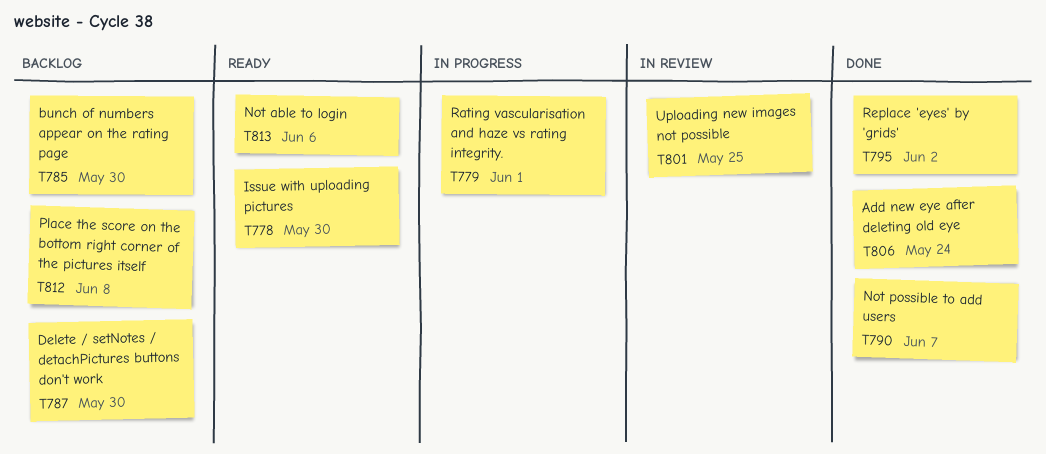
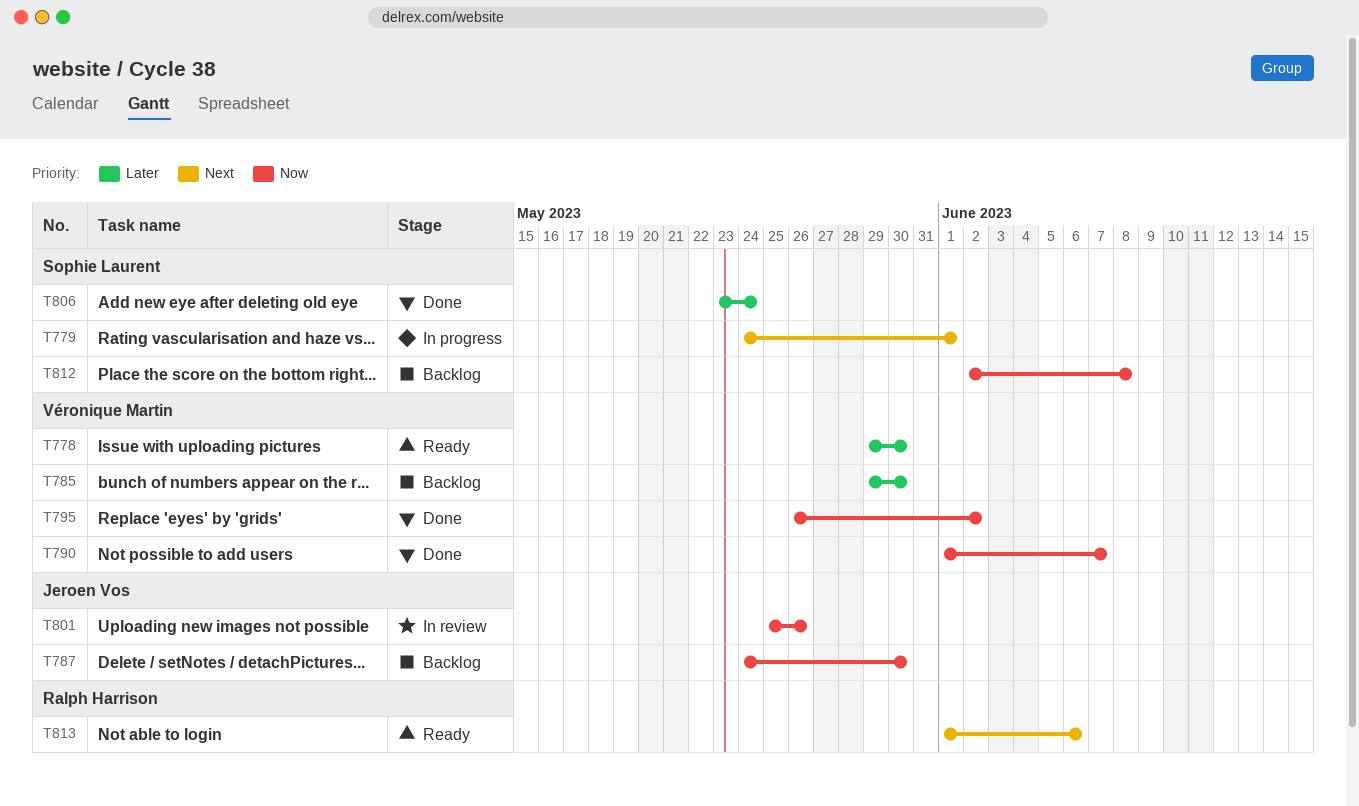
T801, due: May 25 -> May 26

